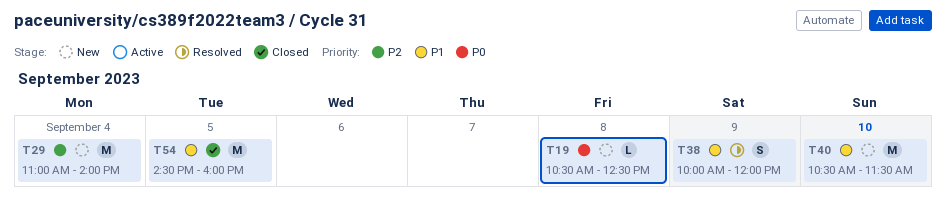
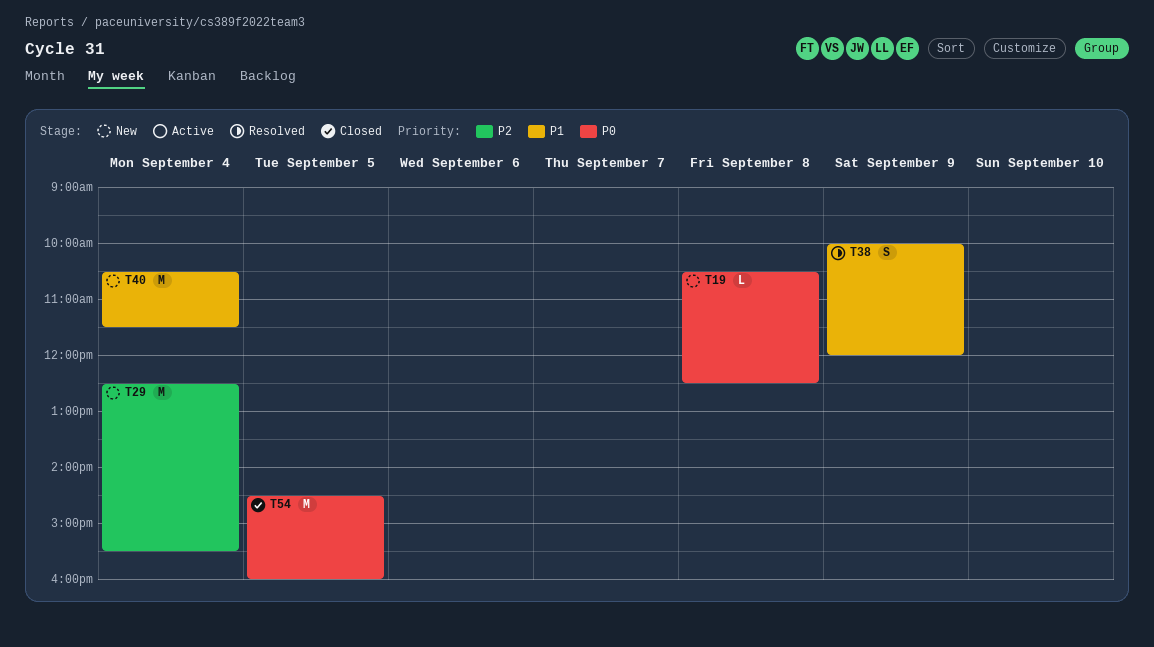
T29, begins: 11:00 -> 12:30
T29, ends: 14:00 -> 15:30
T40, day: Sep 10 -> Sep 4
T54, priority: P1 -> P0

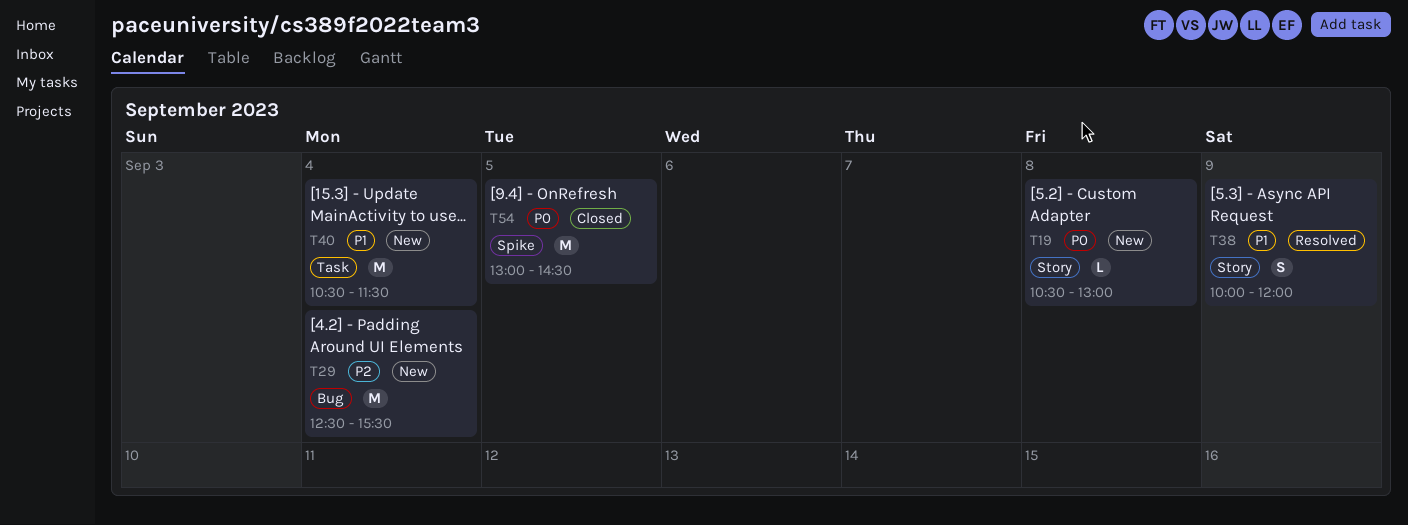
T19, ends: 12:30 -> 13:00
T54, begins: 14:30 -> 13:00
T54, ends: 16:00 -> 14:30

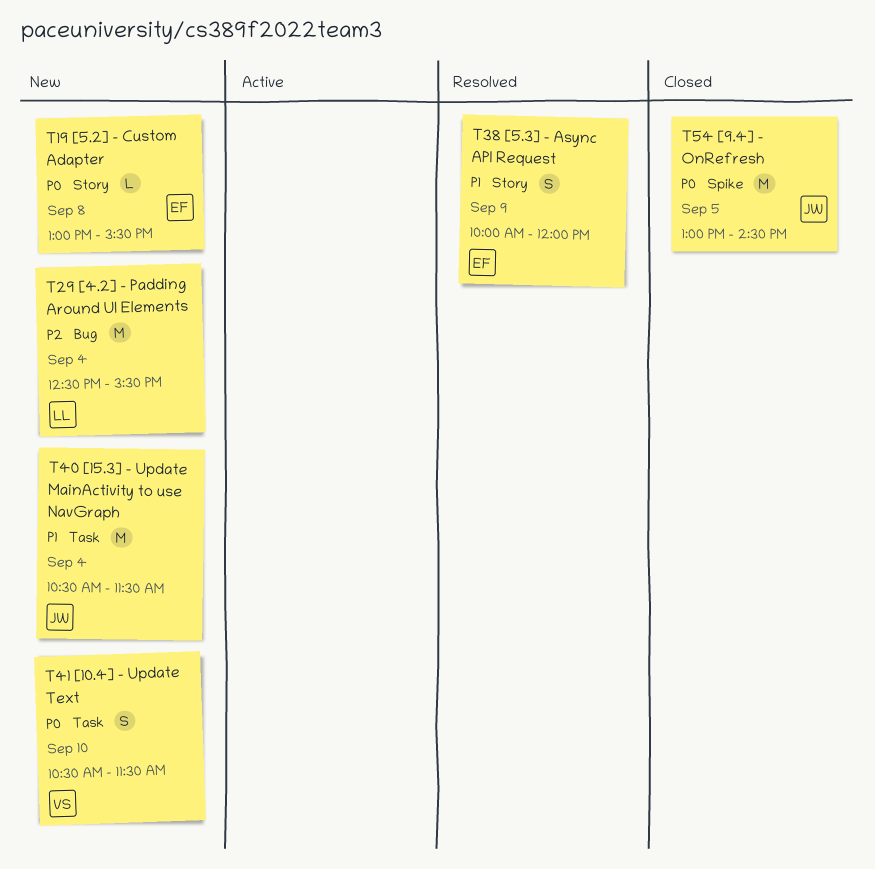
T19, begins: 10:30 -> 13:00
T19, ends: 13:00 -> 15:30
T41: none -> present

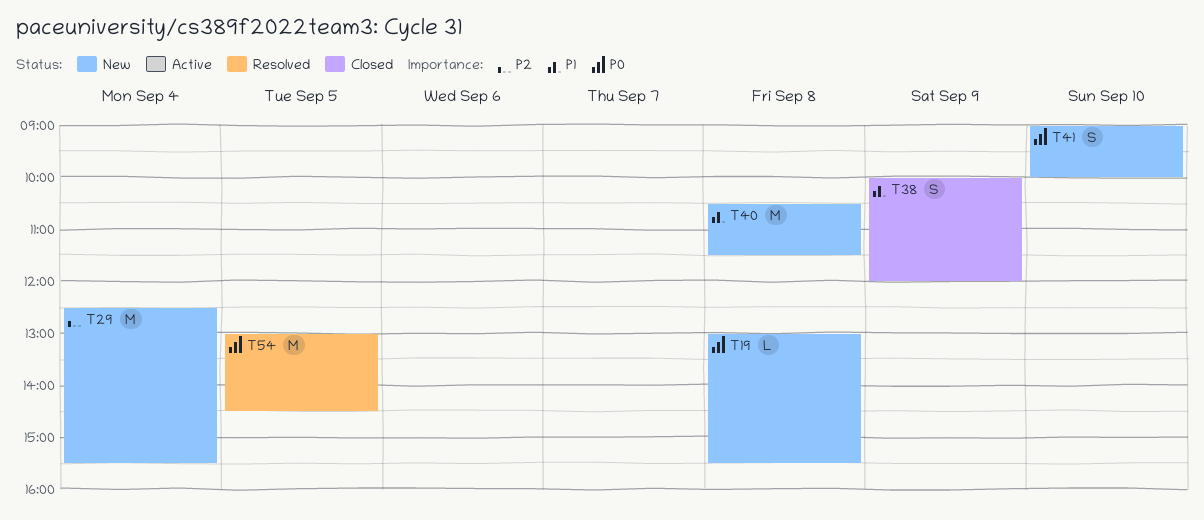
T38, status: Resolved -> Closed
T40, day: Sep 4 -> Sep 8
T41, begins: 10:30 -> 09:00
T41, ends: 11:30 -> 10:00
T54, status: Closed -> Resolved

